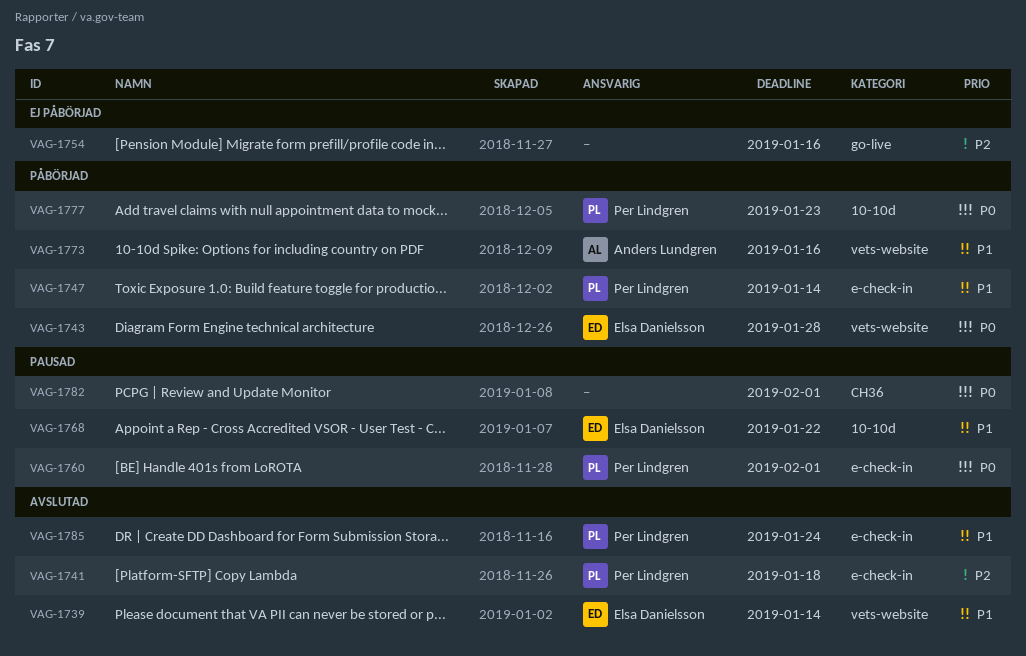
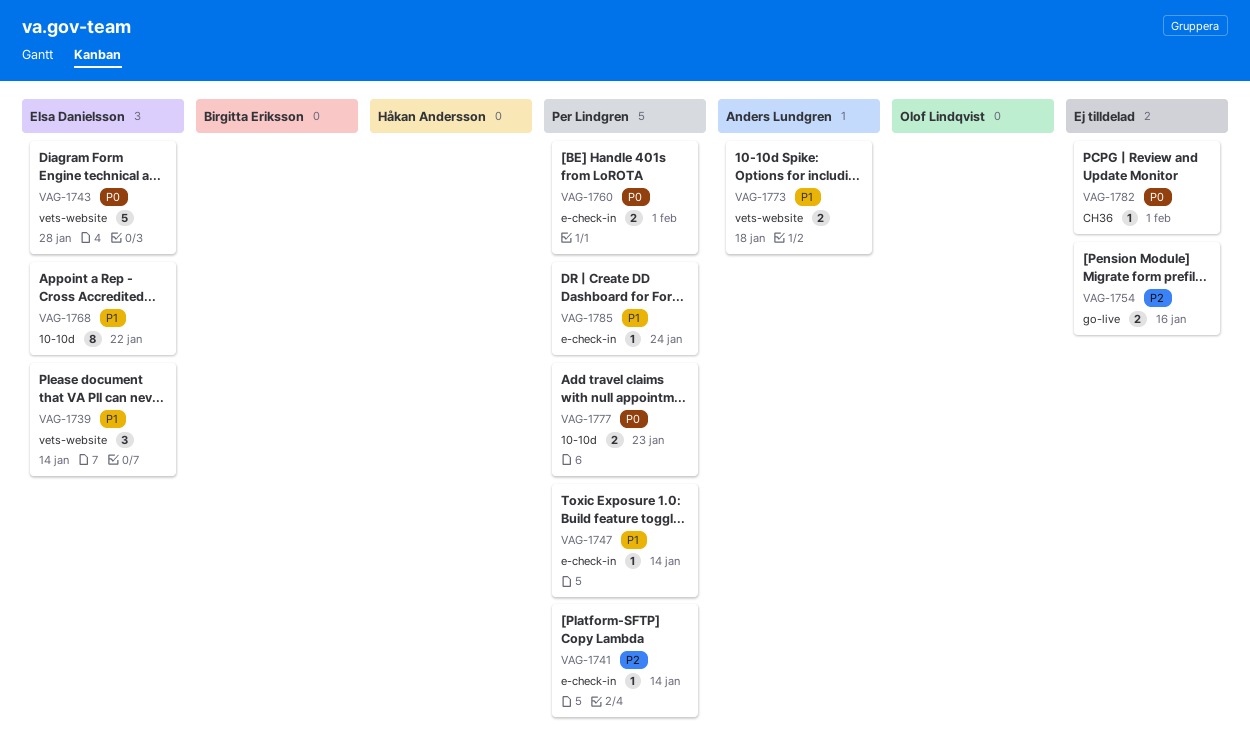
VAG-1741, due: Jan 18 -> Jan 14
VAG-1773, due: Jan 16 -> Jan 18

